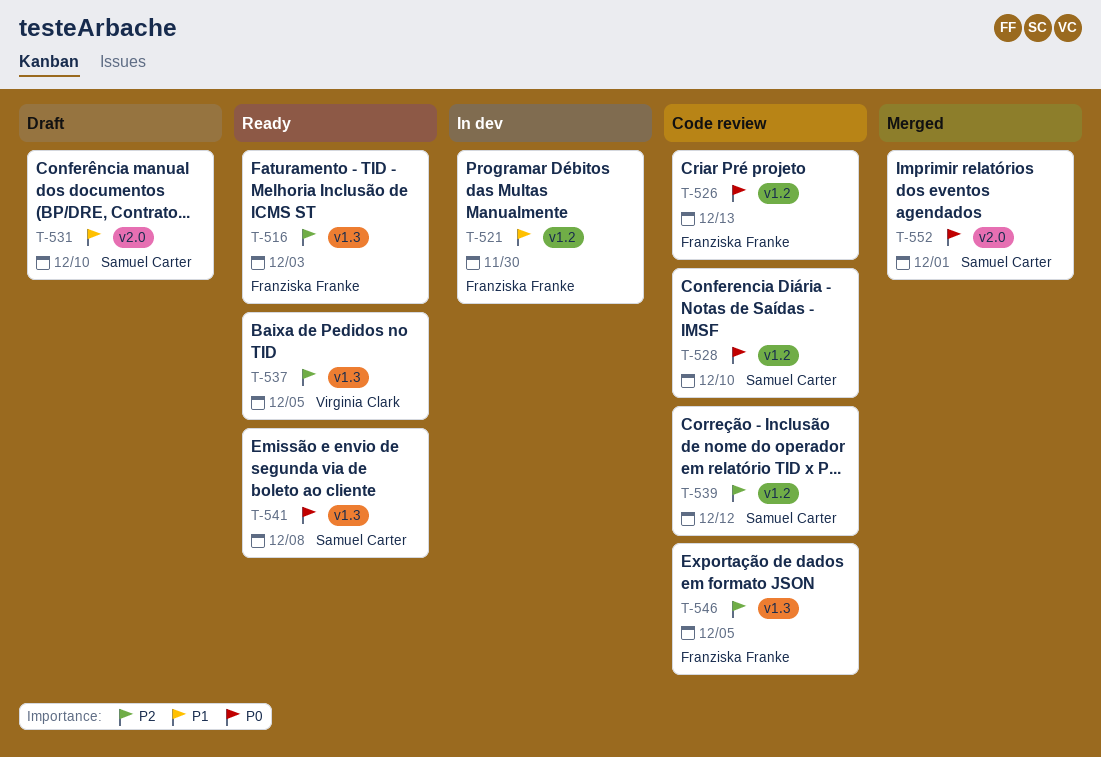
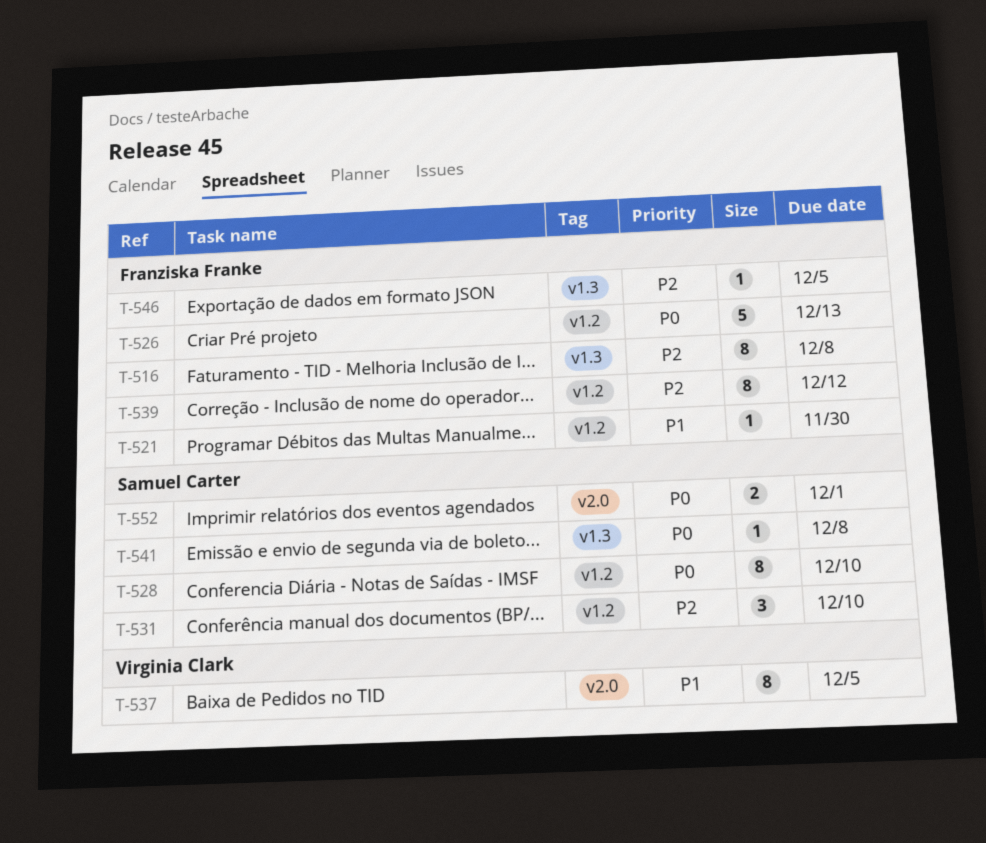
T-516, due: Dec 3 -> Dec 8
T-531, priority: P1 -> P2
T-531, label: v2.0 -> v1.2
T-537, priority: P2 -> P1
T-537, label: v1.3 -> v2.0
T-539, owner: Samuel Carter -> Franziska Franke

